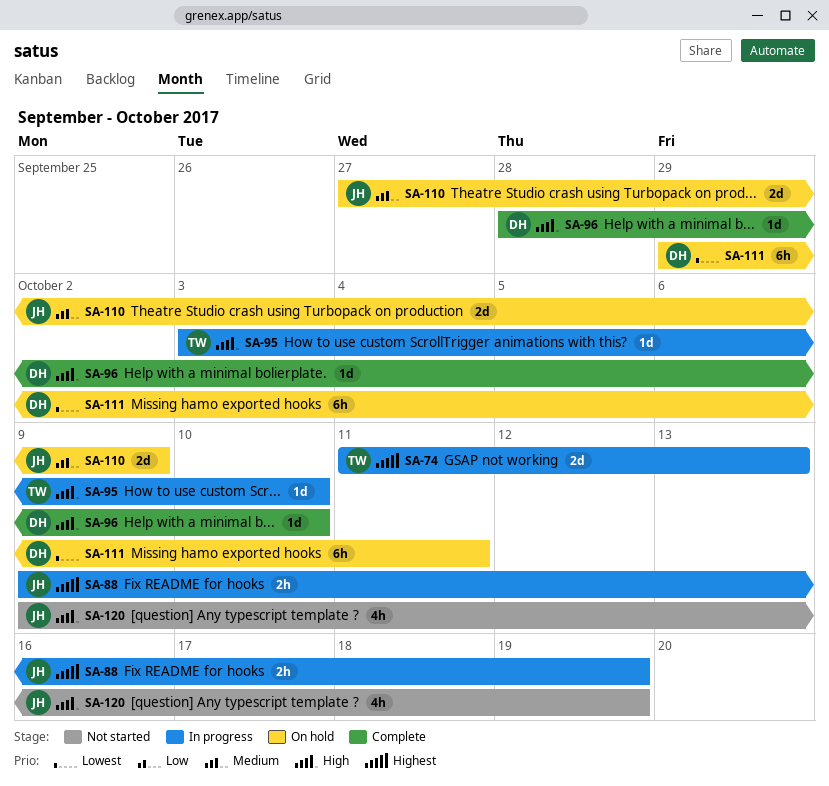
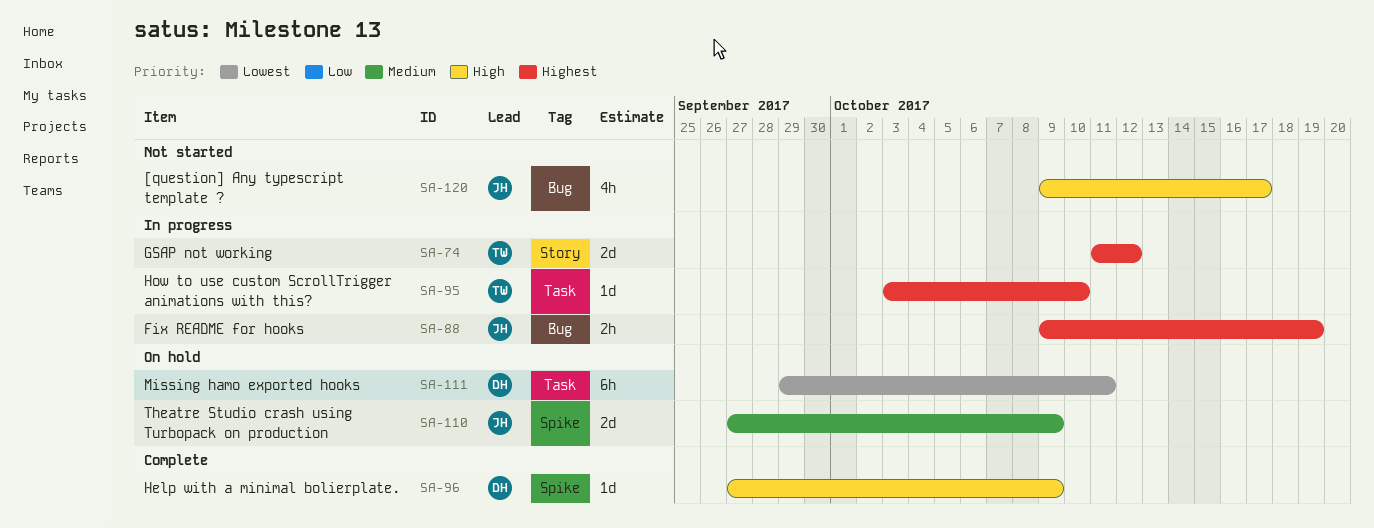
SA-74, due: Oct 13 -> Oct 12
SA-95, priority: High -> Highest
SA-96, start: Sep 28 -> Sep 27
SA-96, due: Oct 10 -> Oct 9
SA-120, due: Oct 19 -> Oct 17

